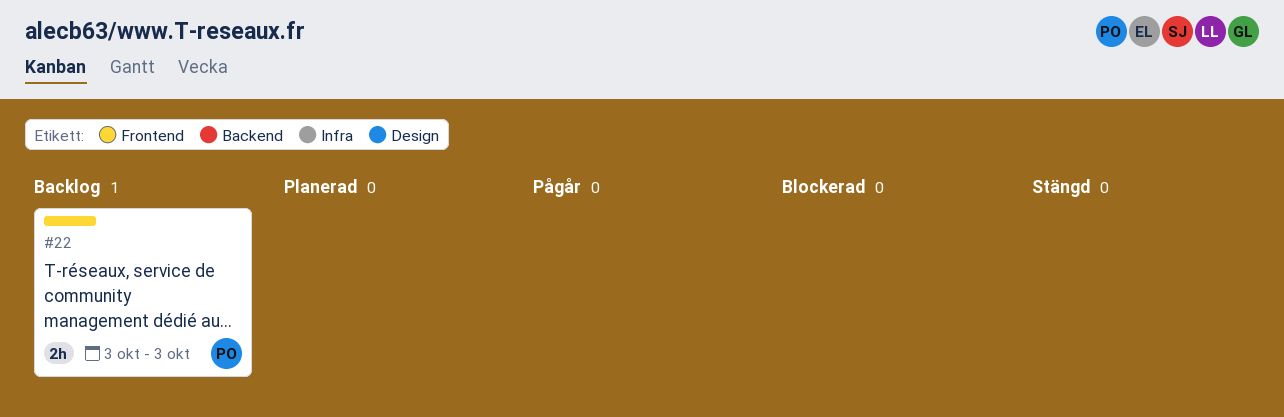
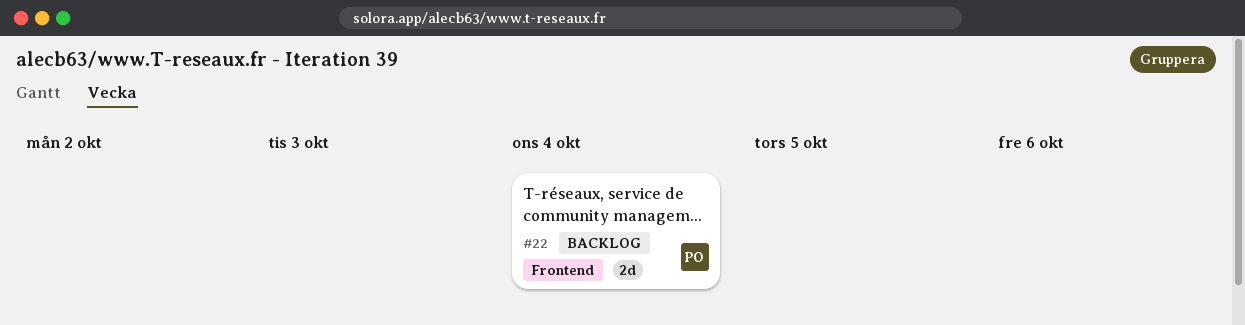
#22, estimate: 2h -> 2d
#22, due: Oct 3 -> Oct 4

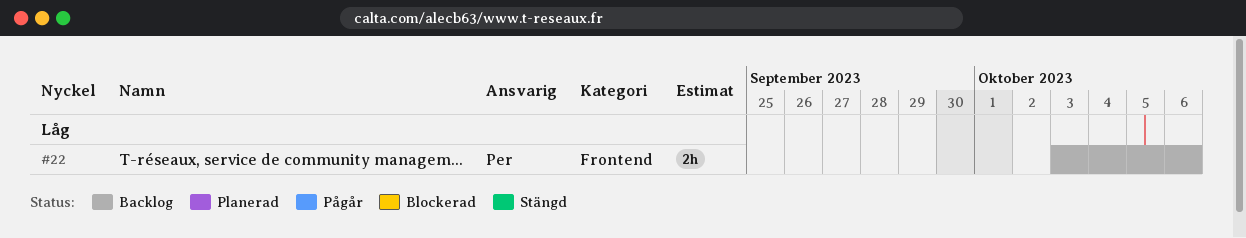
#22, estimate: 2d -> 2h
#22, due: Oct 4 -> Oct 6

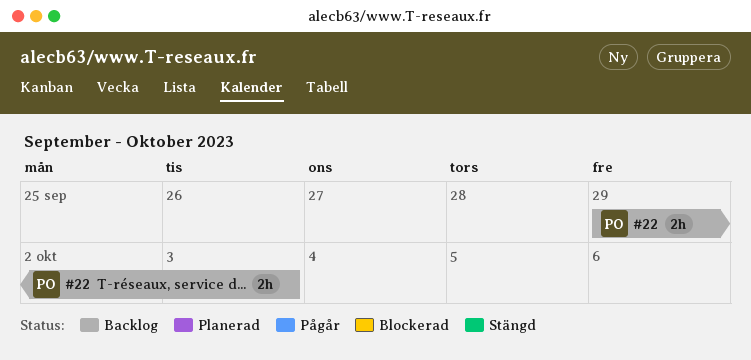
#22, start: Oct 3 -> Sep 29
#22, due: Oct 6 -> Oct 3

